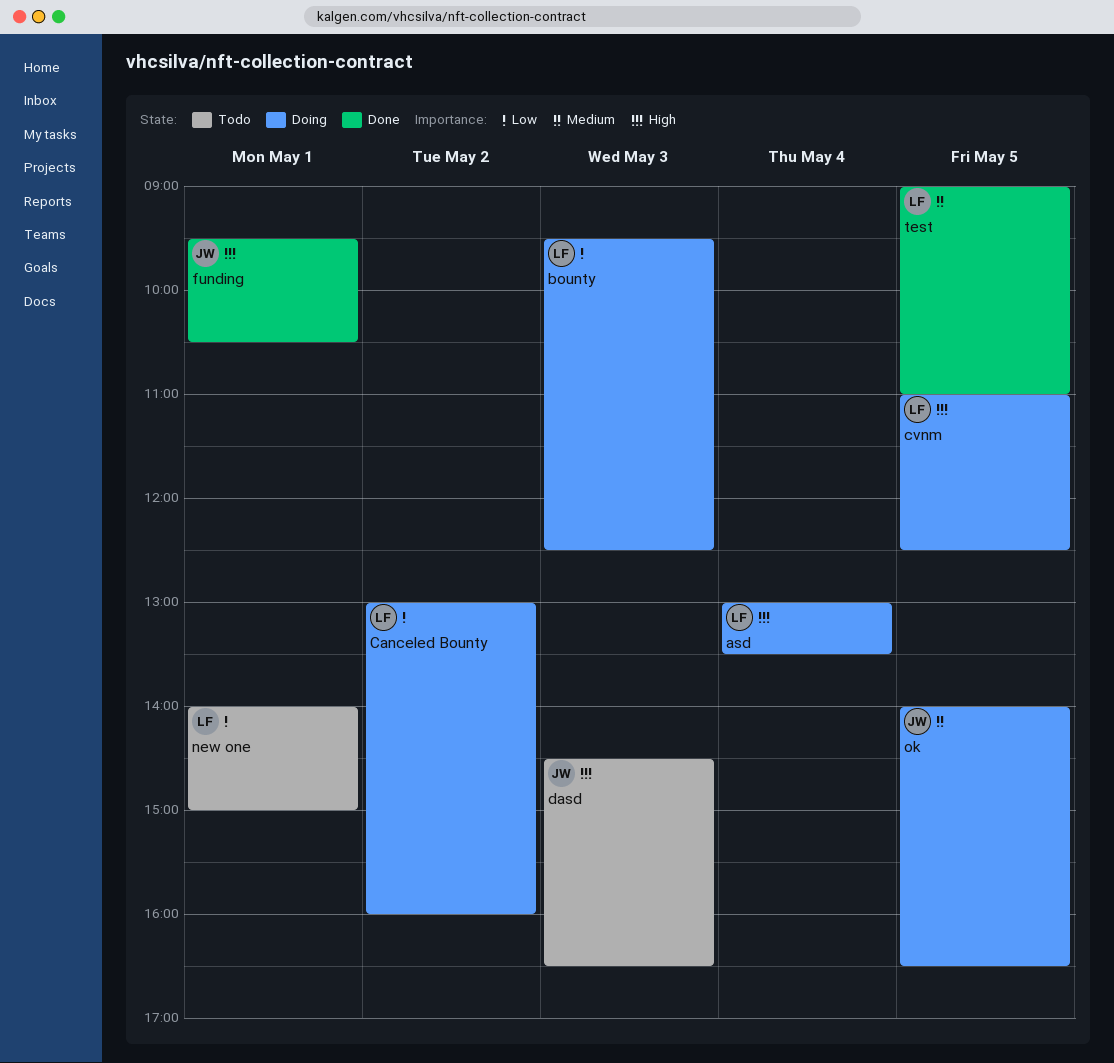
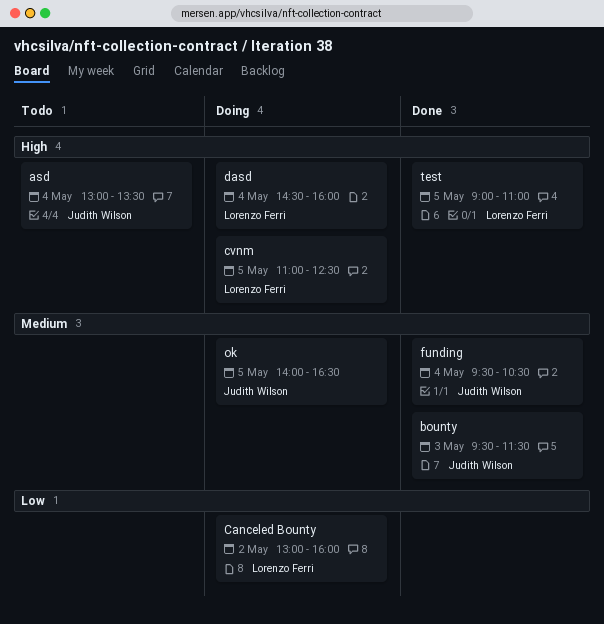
asd, status: Doing -> Todo
asd, owner: Lorenzo Ferri -> Judith Wilson
bounty, status: Doing -> Done
bounty, owner: Lorenzo Ferri -> Judith Wilson
bounty, priority: Low -> Medium
bounty, ends: 12:30 -> 11:30
dasd, status: Todo -> Doing
dasd, owner: Judith Wilson -> Lorenzo Ferri
dasd, day: May 3 -> May 4
dasd, ends: 16:30 -> 16:00
funding, priority: High -> Medium
funding, day: May 1 -> May 4
new one: present -> none
test, priority: Medium -> High

